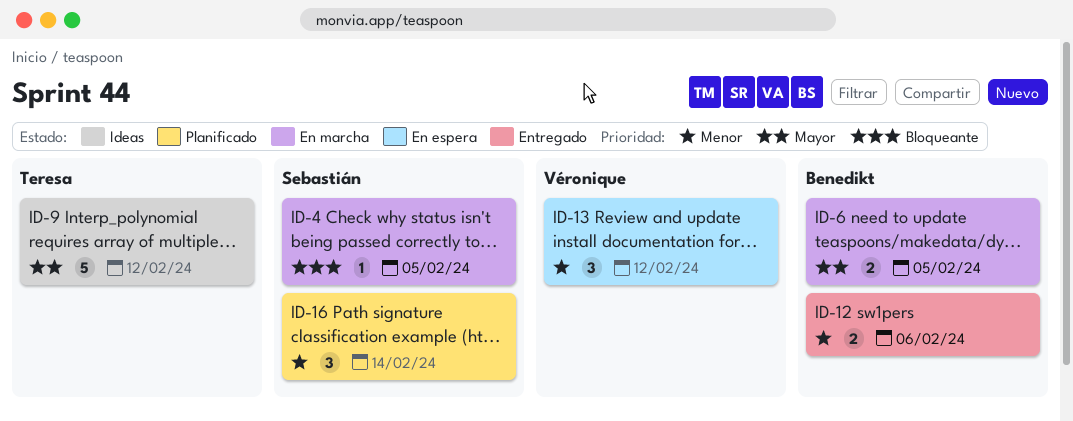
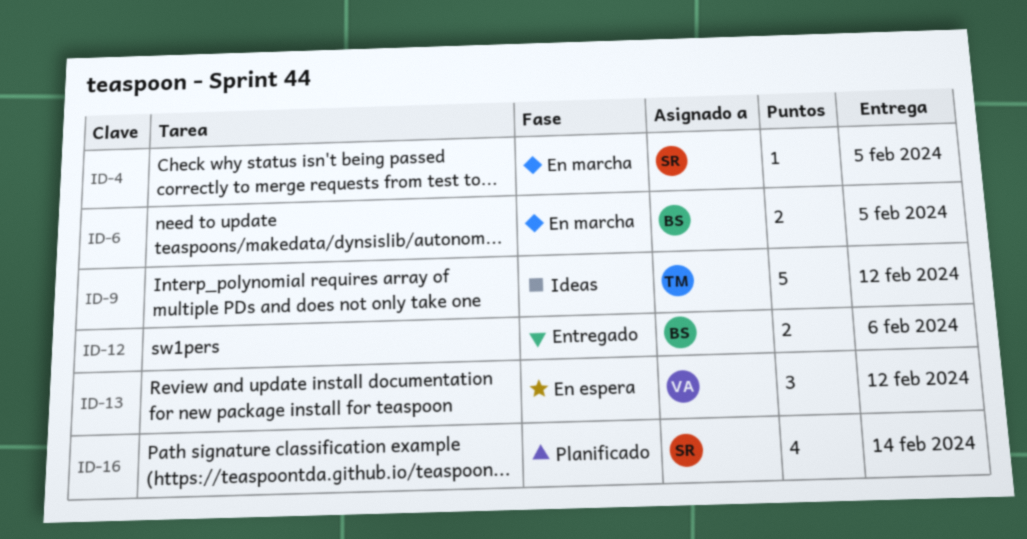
ID-16, estimate: 3 -> 4

